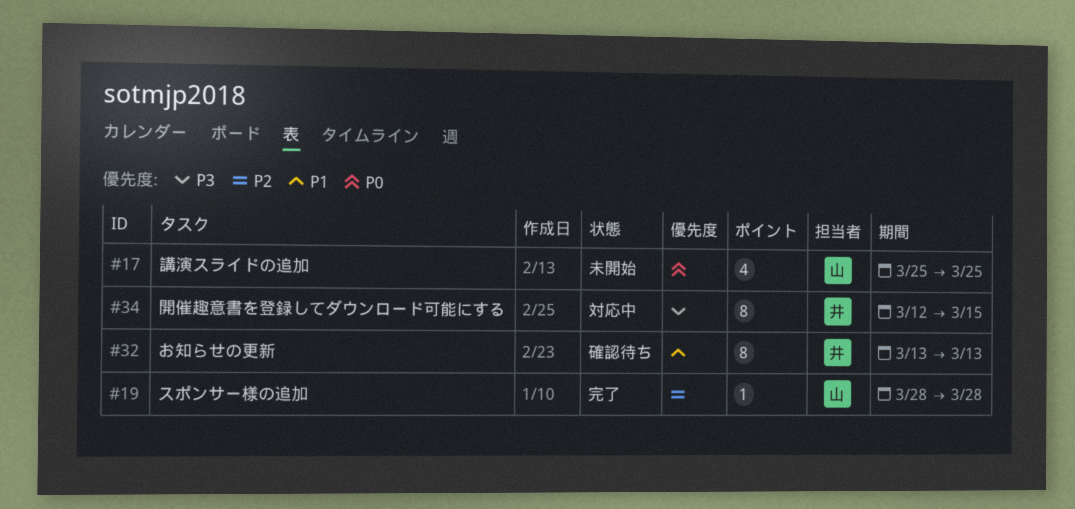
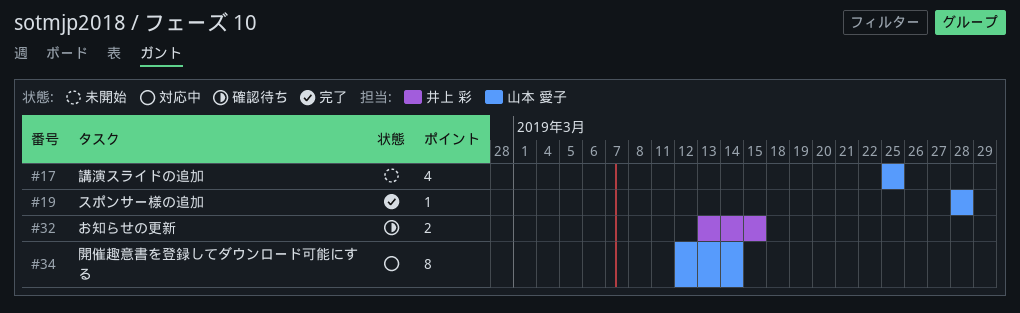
#32, estimate: 8 -> 2
#32, due: Mar 13 -> Mar 15
#34, owner: 井上 彩 -> 山本 愛子
#34, due: Mar 15 -> Mar 14

